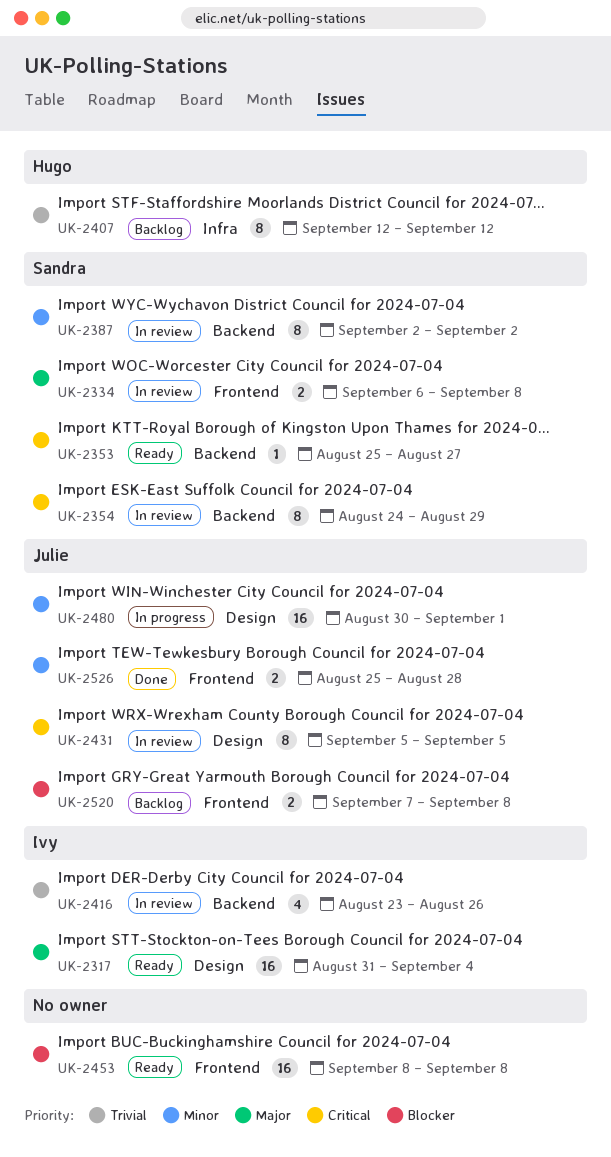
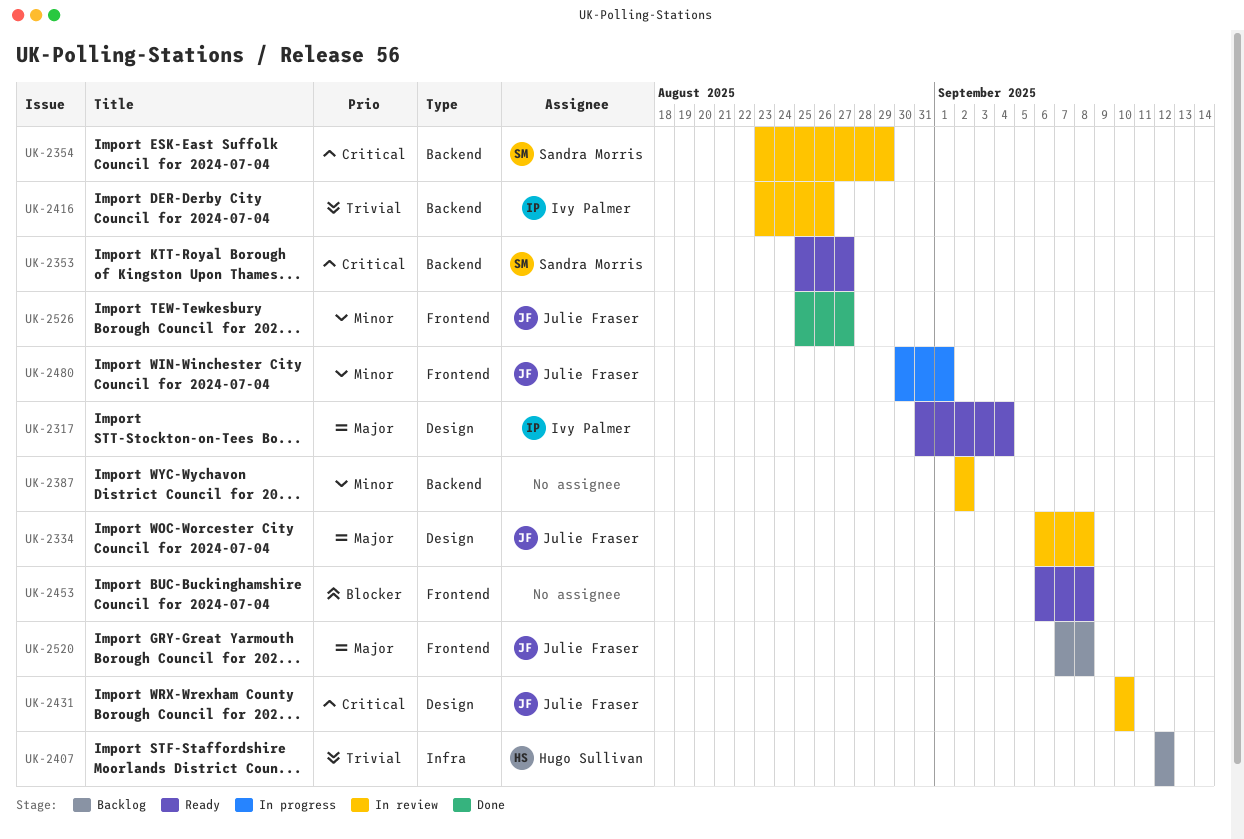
UK-2334, owner: Sandra Morris -> Julie Fraser
UK-2334, label: Frontend -> Design
UK-2354, start: Aug 24 -> Aug 23
UK-2387, owner: Sandra Morris -> none
UK-2431, start: Sep 5 -> Sep 10
UK-2431, due: Sep 5 -> Sep 10
UK-2453, start: Sep 8 -> Sep 6
UK-2480, label: Design -> Frontend
UK-2520, priority: Blocker -> Major
UK-2526, due: Aug 28 -> Aug 27

